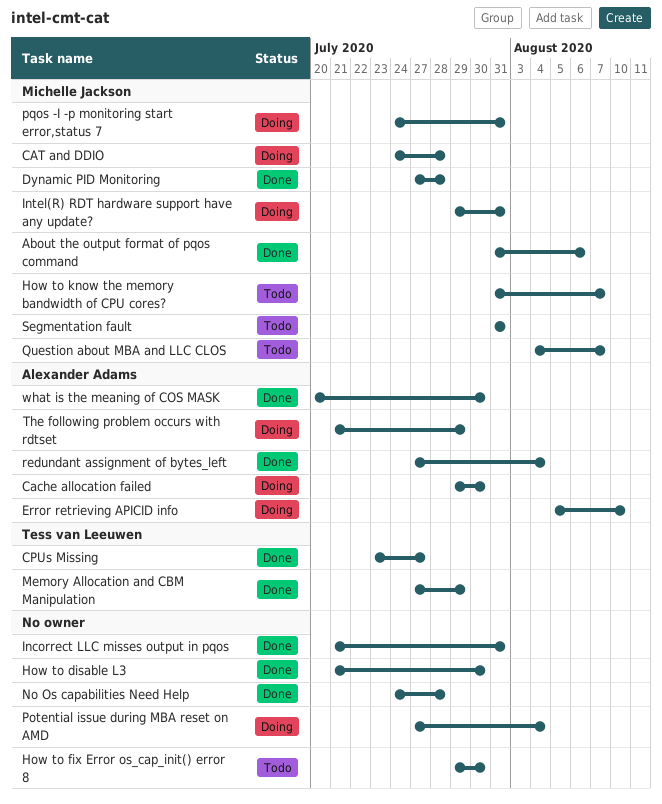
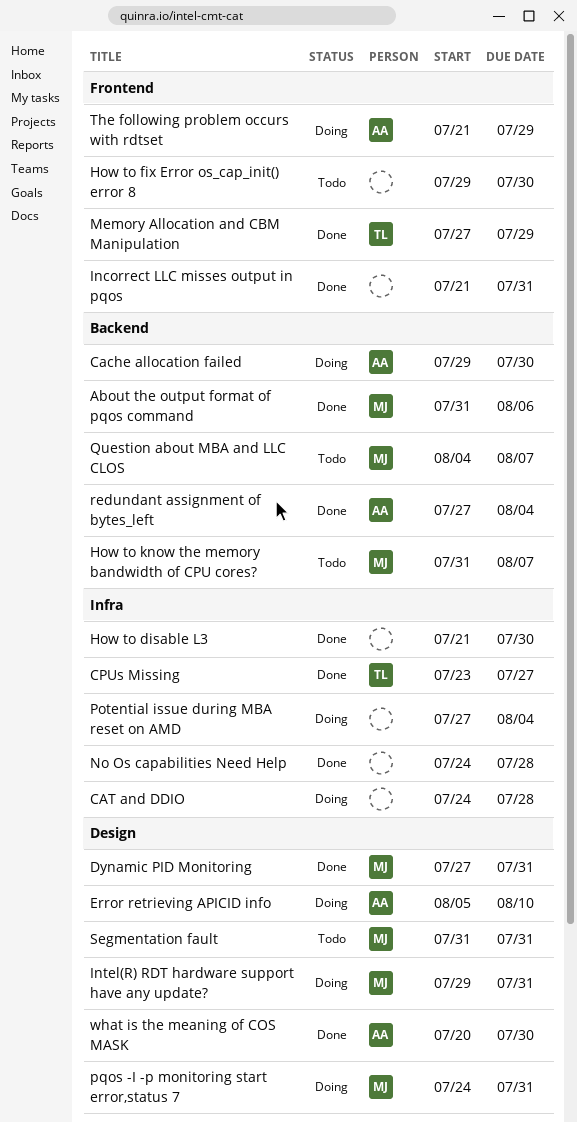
CAT and DDIO, owner: Michelle Jackson -> none
Dynamic PID Monitoring, due: Jul 28 -> Jul 31

